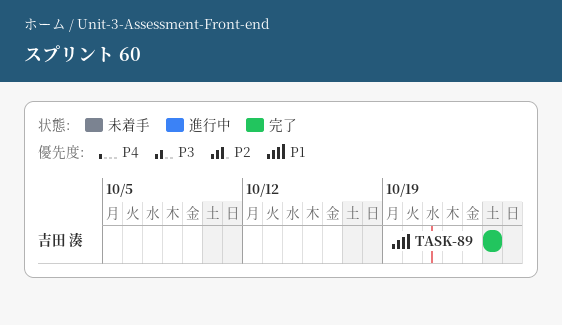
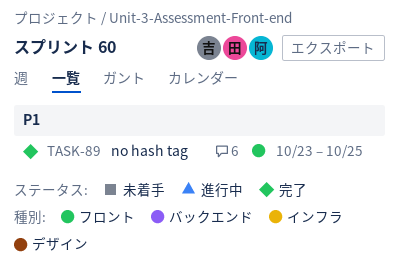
TASK-89, start: Oct 24 -> Oct 23
TASK-89, due: Oct 24 -> Oct 25

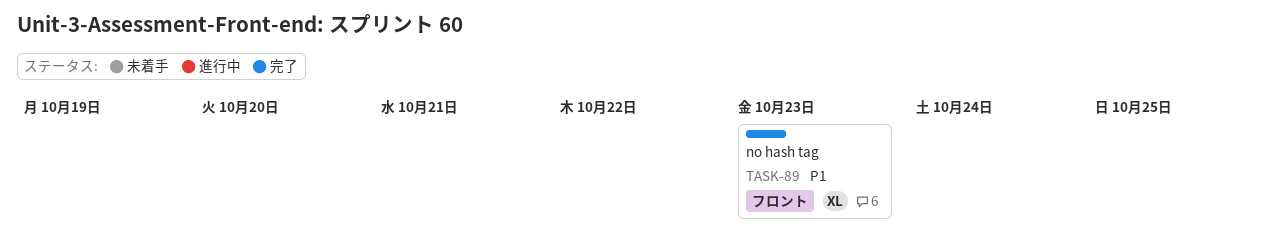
TASK-89, due: Oct 25 -> Oct 23

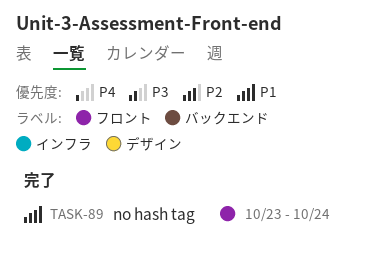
TASK-89, due: Oct 23 -> Oct 24

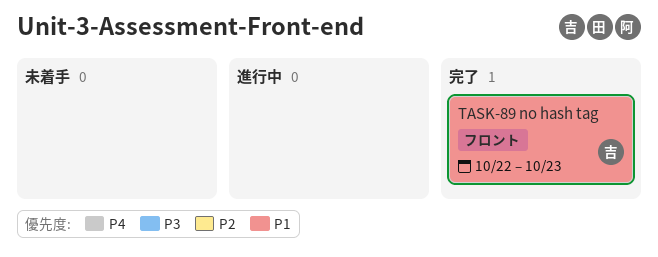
TASK-89, start: Oct 23 -> Oct 22
TASK-89, due: Oct 24 -> Oct 23

